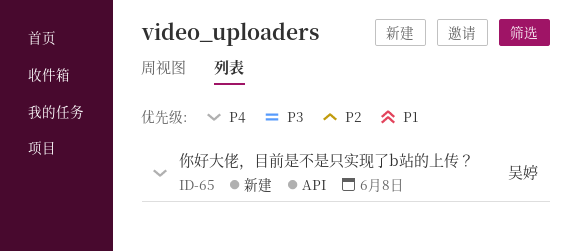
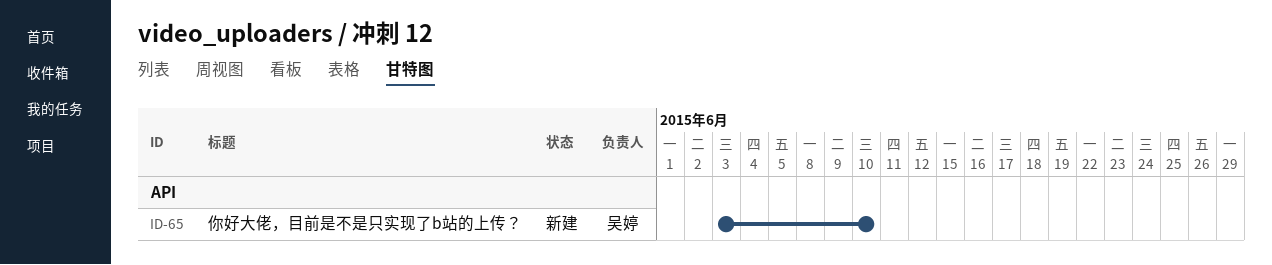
ID-65, due: Jun 8 -> Jun 10

